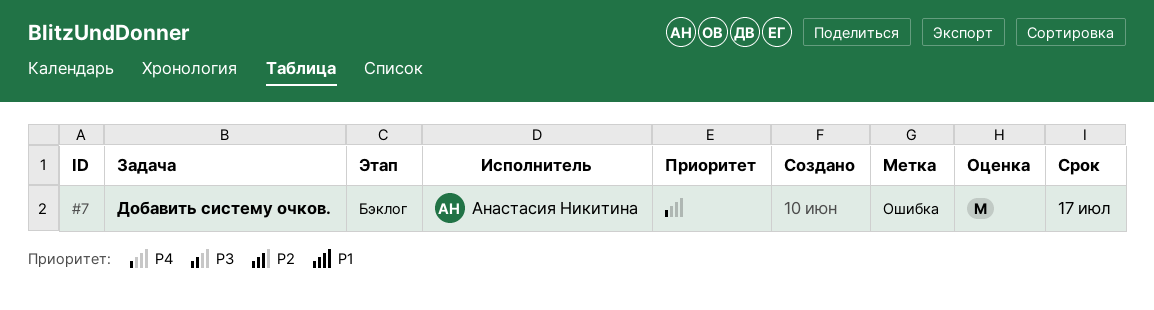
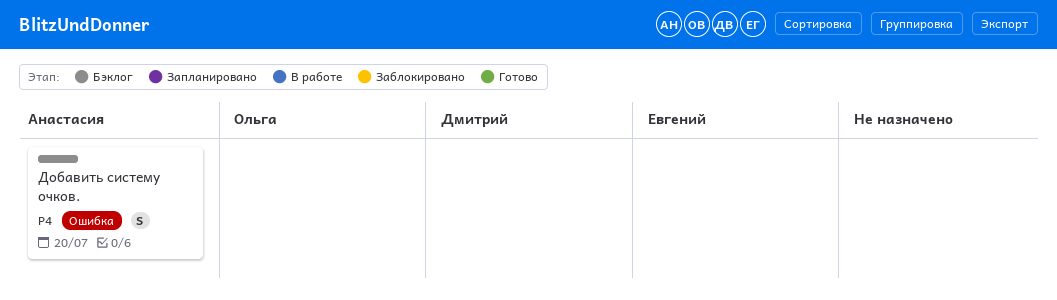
Добавить систему очков., estimate: M -> S
Добавить систему очков., due: Jul 17 -> Jul 20

